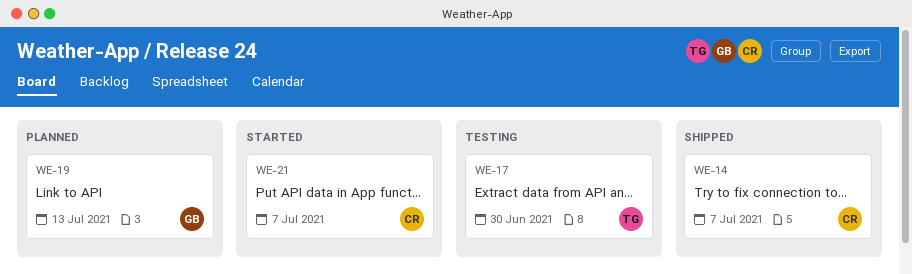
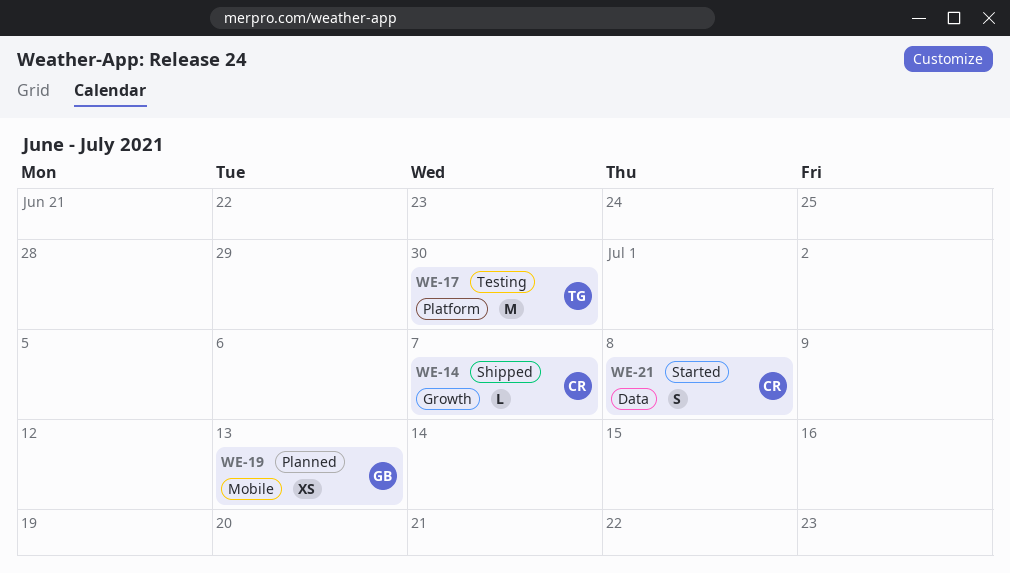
WE-21, due: Jul 7 -> Jul 8

